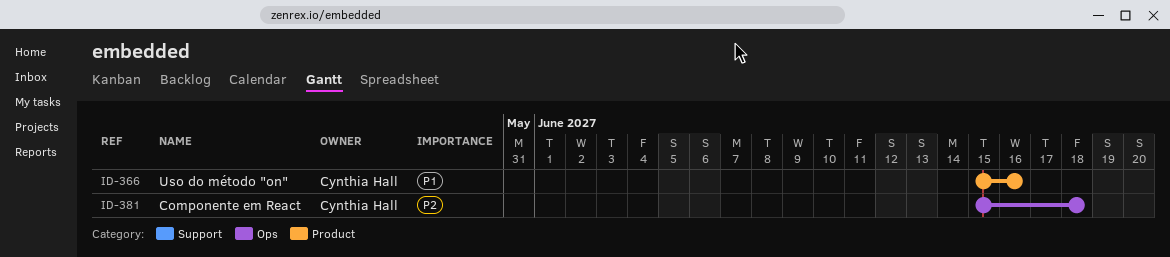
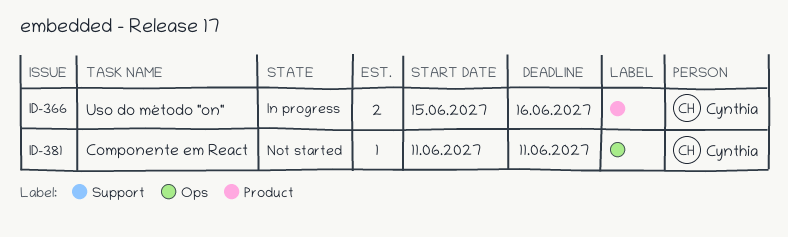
ID-381, start: Jun 15 -> Jun 11
ID-381, due: Jun 18 -> Jun 11

